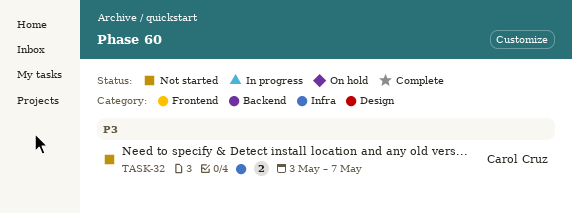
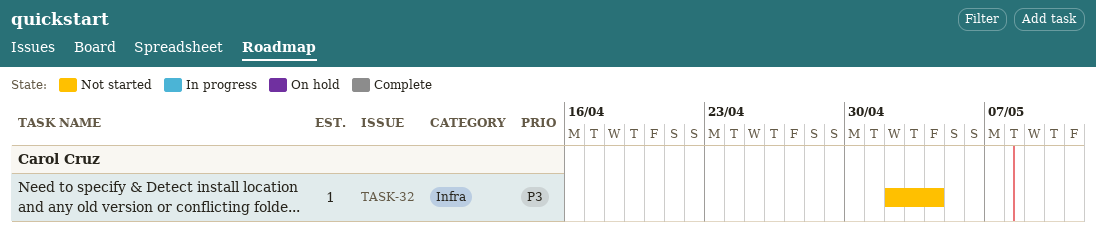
TASK-32, estimate: 2 -> 1
TASK-32, start: May 3 -> May 2
TASK-32, due: May 7 -> May 4

